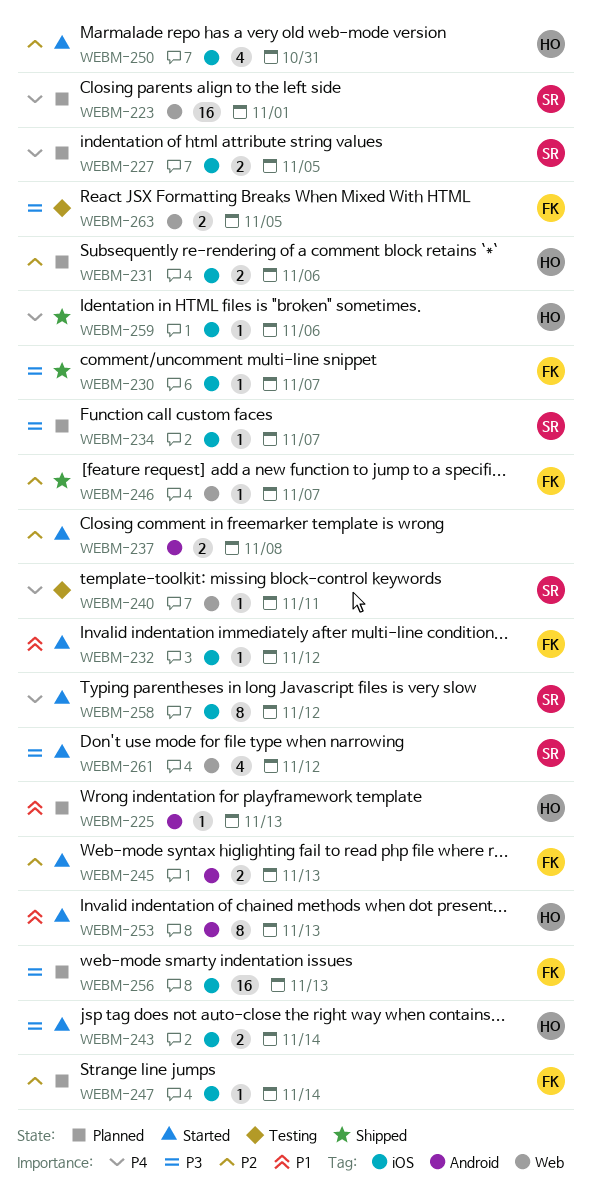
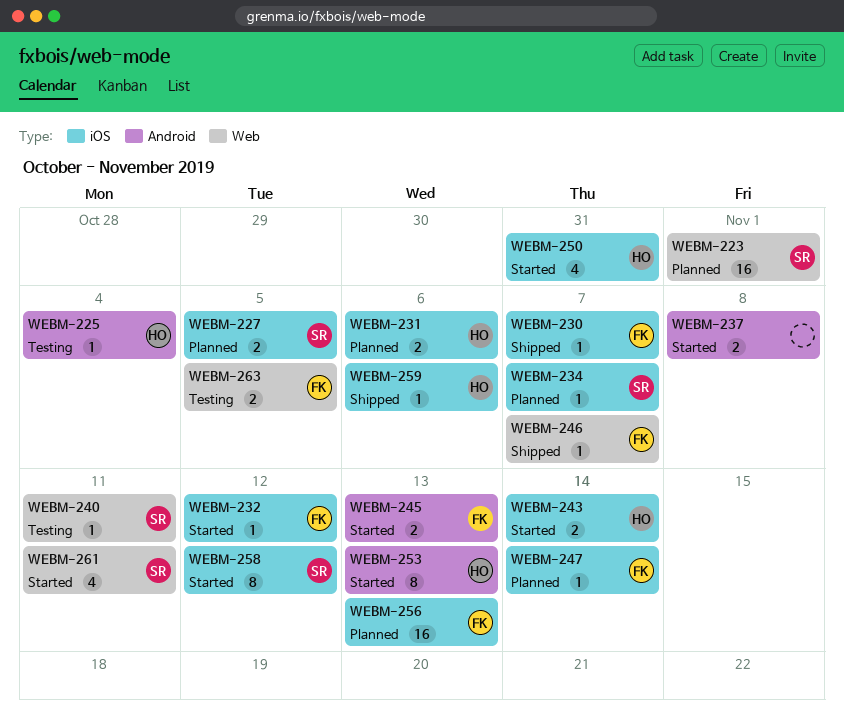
WEBM-225, status: Planned -> Testing
WEBM-225, due: Nov 13 -> Nov 4
WEBM-261, due: Nov 12 -> Nov 11

